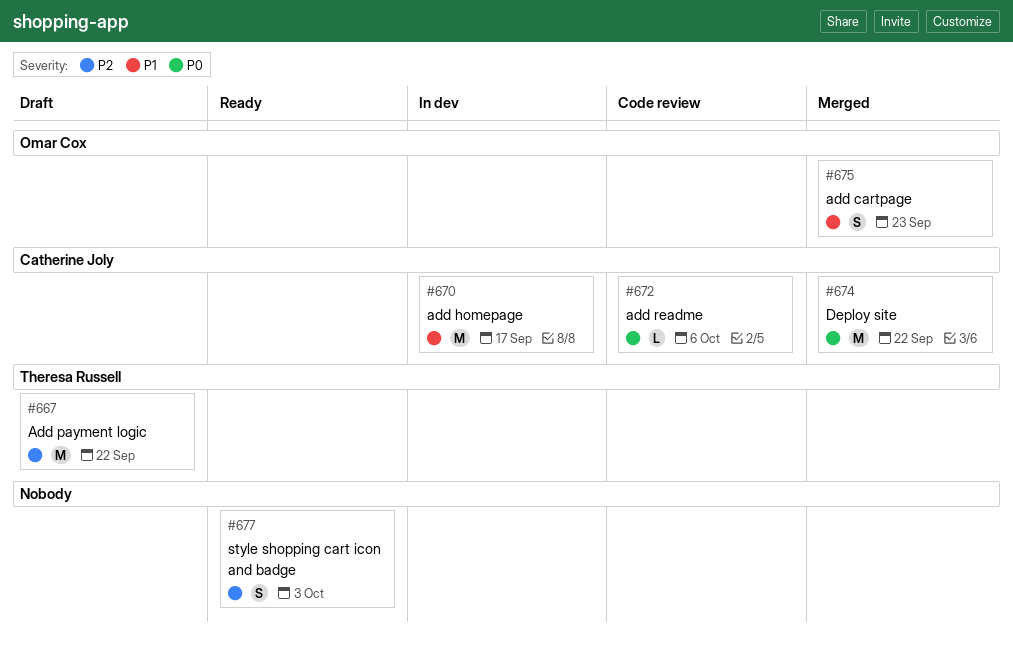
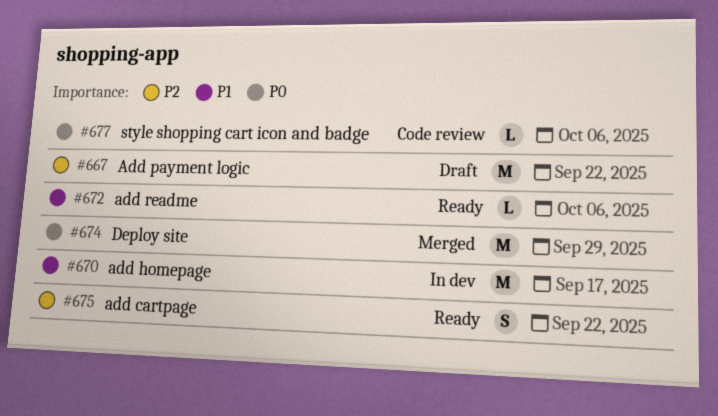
#672, status: Code review -> Ready
#672, priority: P0 -> P1
#674, due: Sep 22 -> Sep 29
#675, status: Merged -> Ready
#675, priority: P1 -> P2
#675, due: Sep 23 -> Sep 22
#677, status: Ready -> Code review
#677, priority: P2 -> P0
#677, estimate: S -> L
#677, due: Oct 3 -> Oct 6

